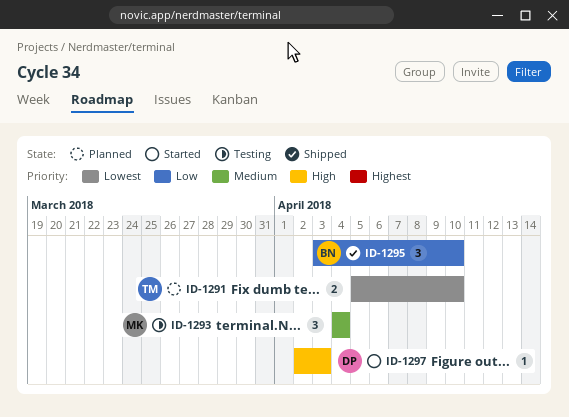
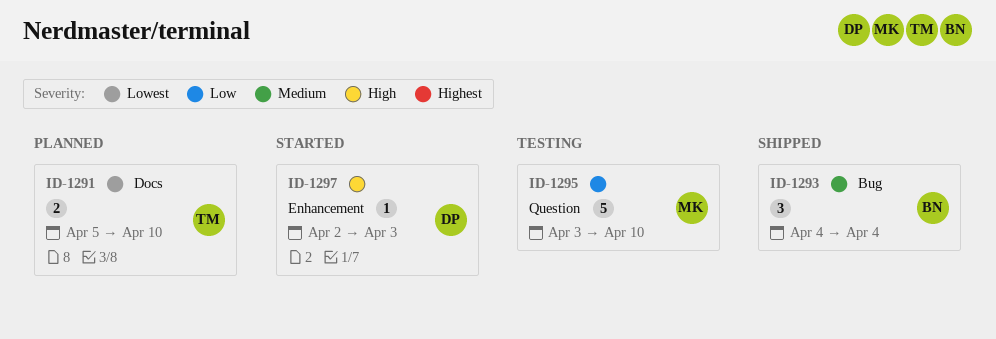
ID-1293, status: Testing -> Shipped
ID-1293, owner: MK -> BN
ID-1295, status: Shipped -> Testing
ID-1295, owner: BN -> MK
ID-1295, estimate: 3 -> 5

